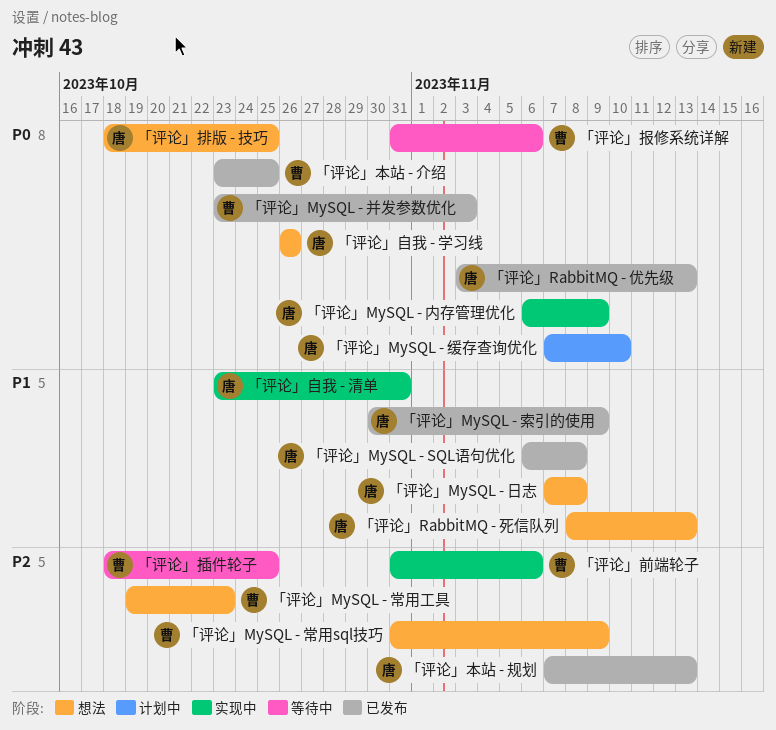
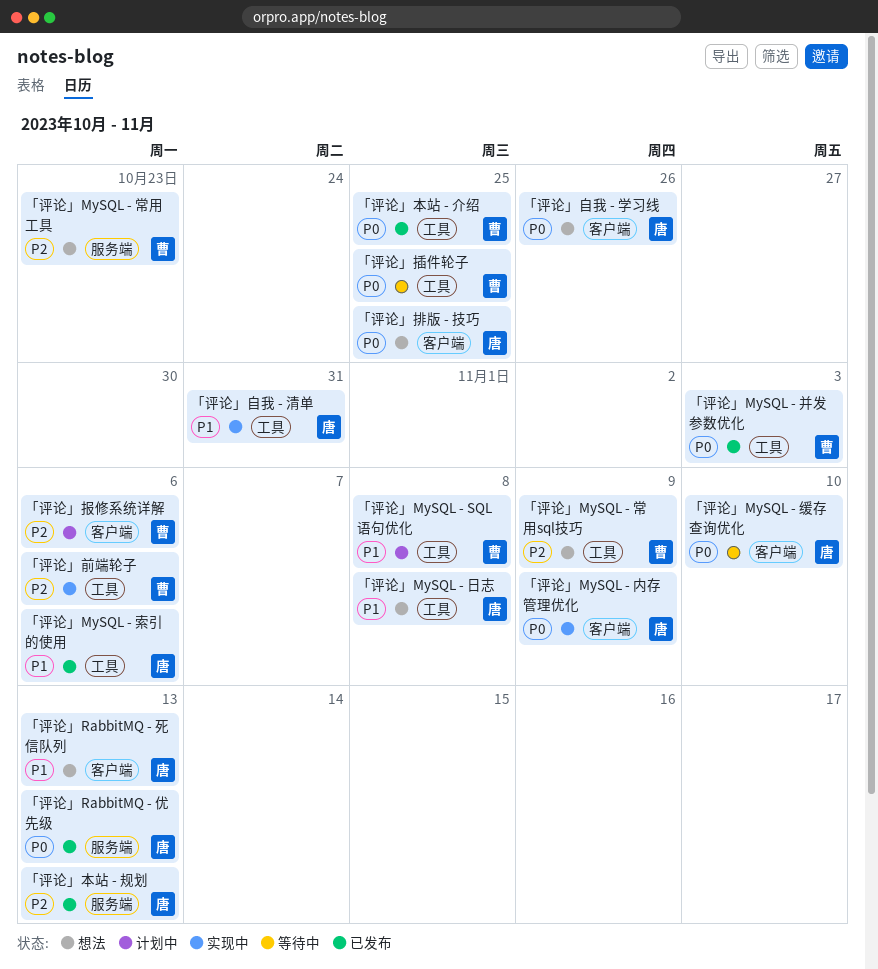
「评论」MySQL - SQL语句优化, status: 已发布 -> 计划中
「评论」MySQL - SQL语句优化, owner: 唐 -> 曹
「评论」MySQL - 索引的使用, due: Nov 9 -> Nov 6
「评论」MySQL - 缓存查询优化, status: 计划中 -> 等待中
「评论」报修系统详解, status: 等待中 -> 计划中
「评论」报修系统详解, priority: P0 -> P2
「评论」插件轮子, priority: P2 -> P0

